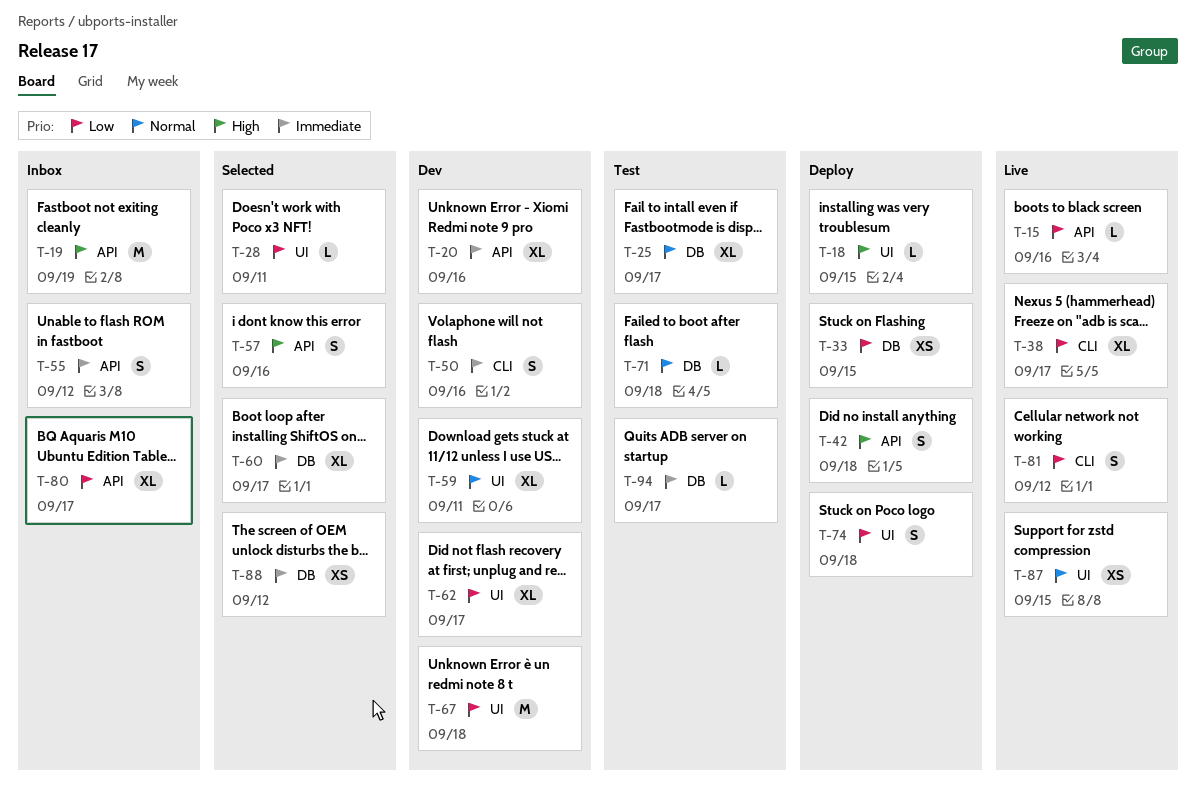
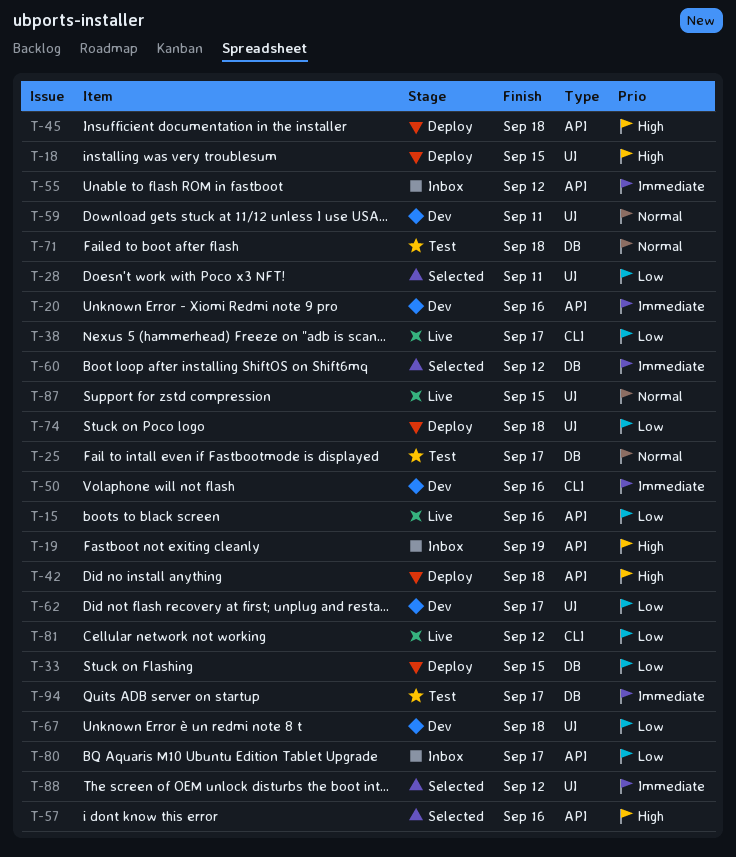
T-45: none -> present
T-60, due: Sep 17 -> Sep 12
T-88, label: DB -> UI

